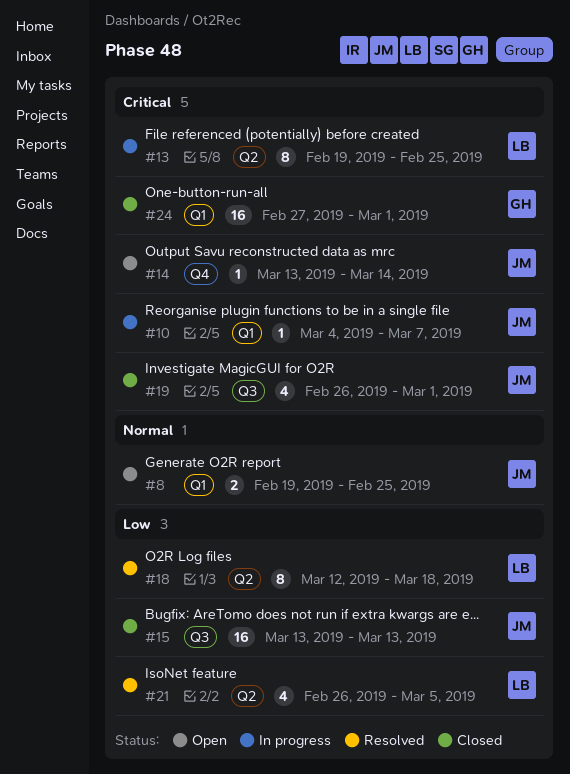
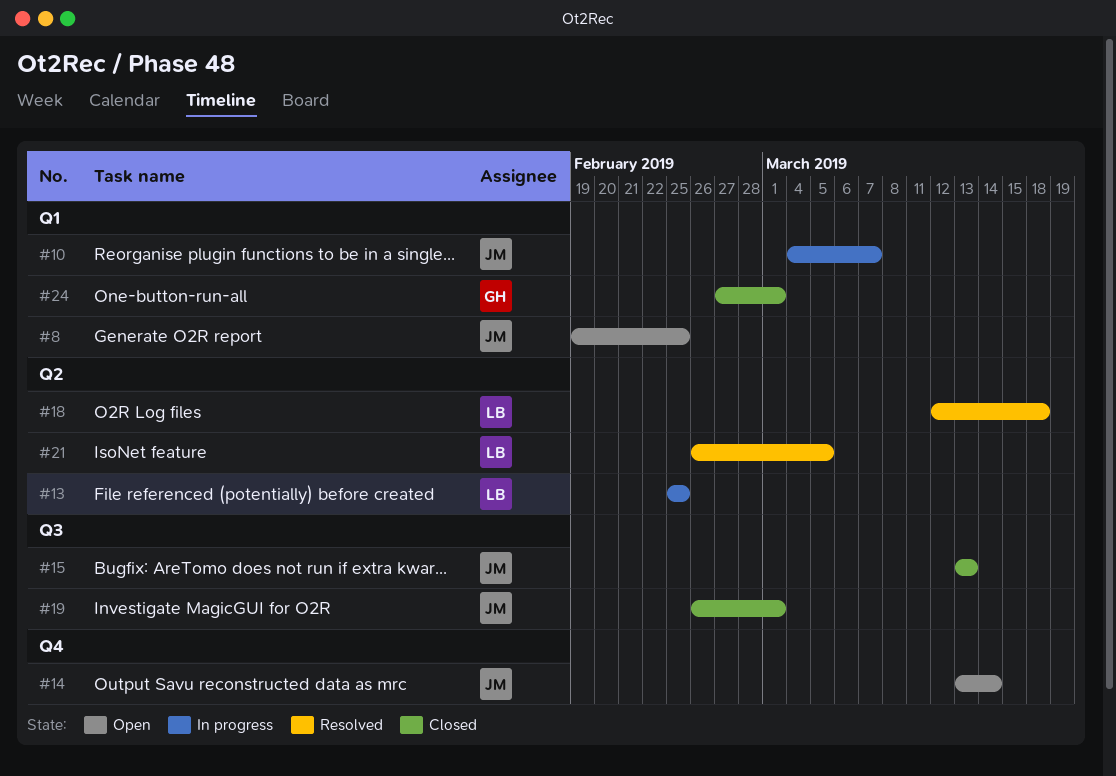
#13, start: Feb 19 -> Feb 25

